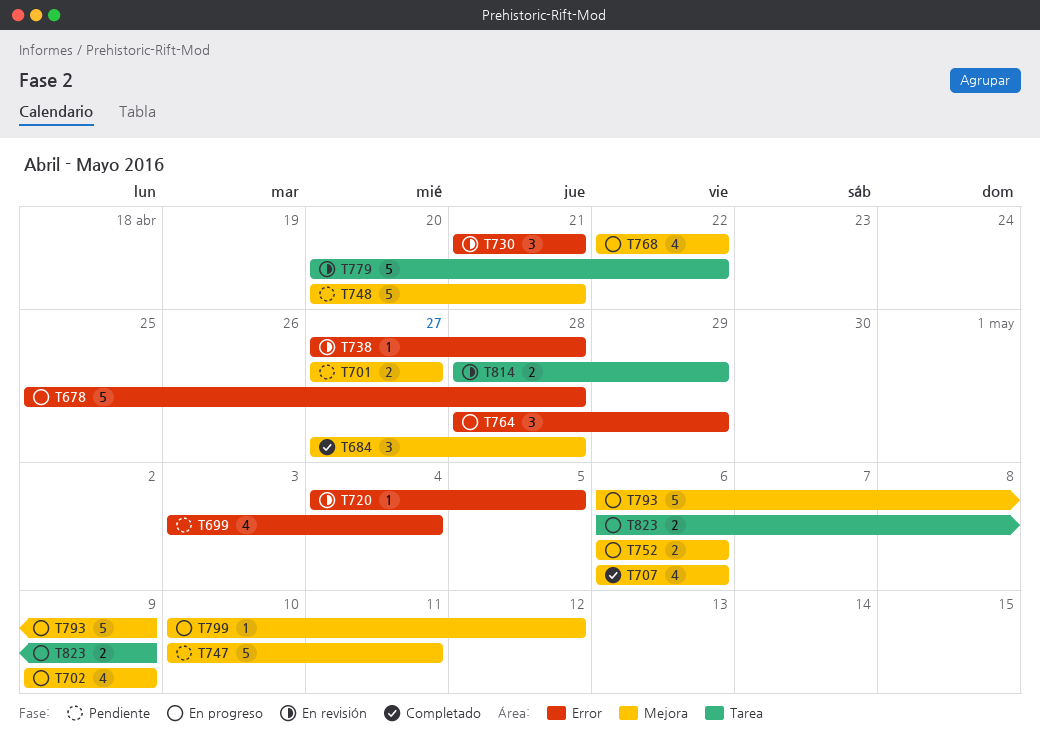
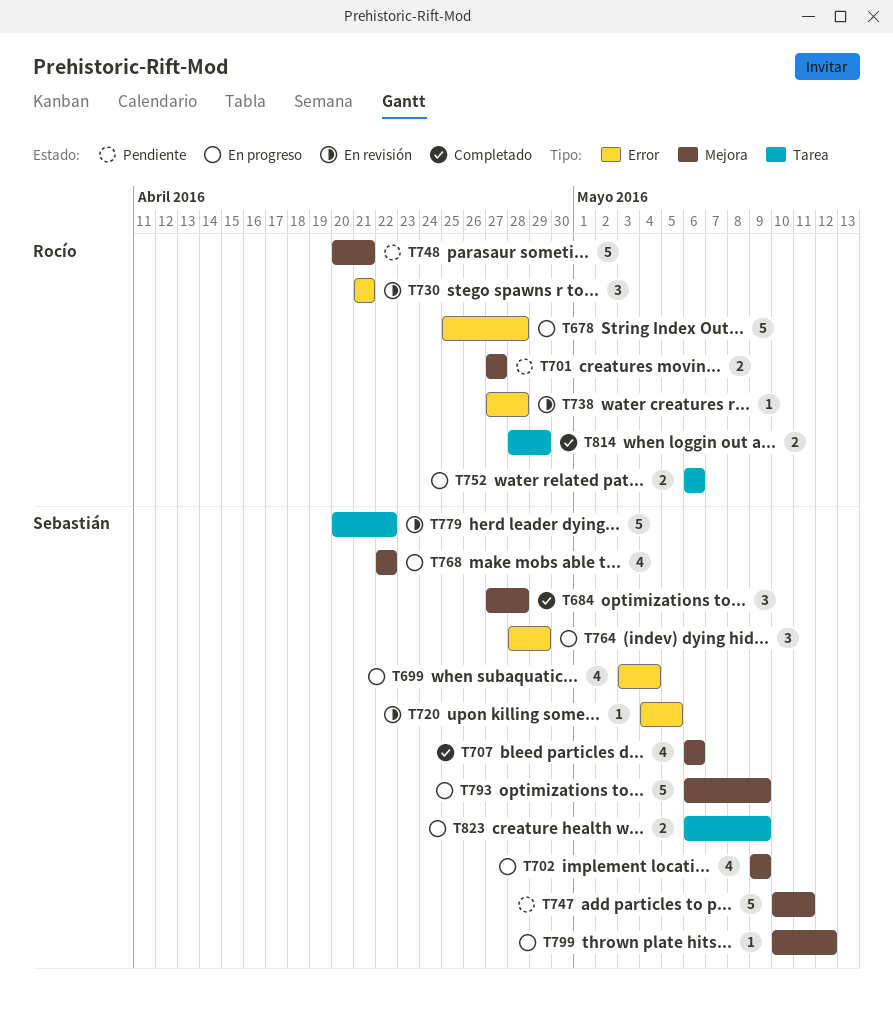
T699, status: Pendiente -> En progreso
T752, label: Mejora -> Tarea
T814, status: En revisión -> Completado

